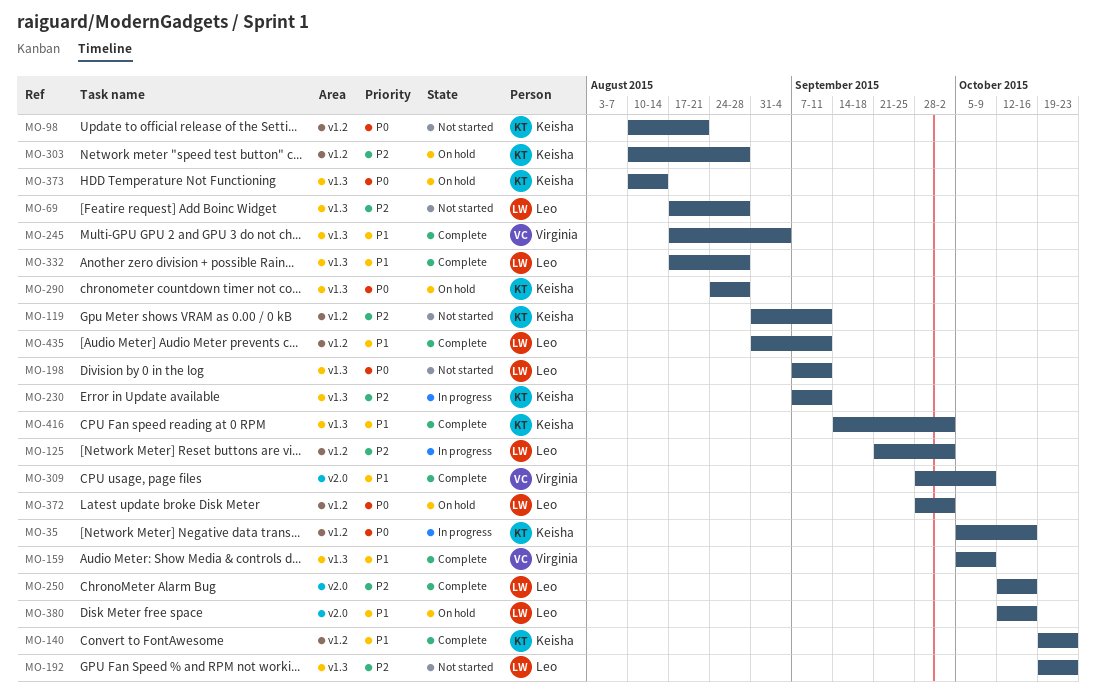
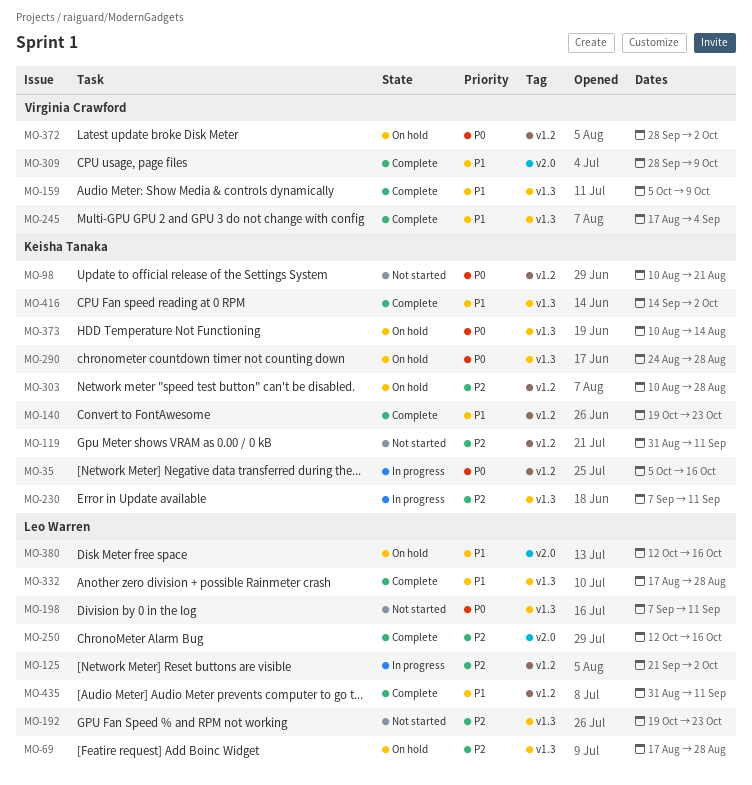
MO-69, status: Not started -> On hold
MO-372, owner: Leo Warren -> Virginia Crawford

